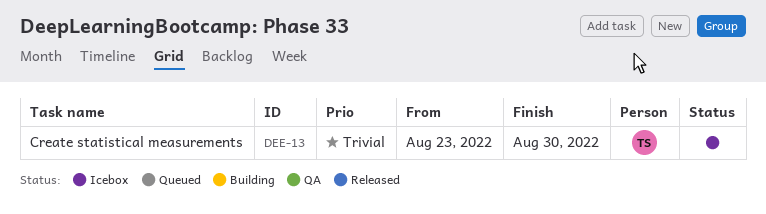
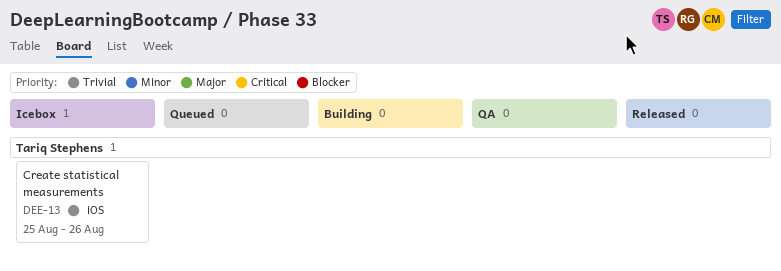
DEE-13, start: Aug 23 -> Aug 25
DEE-13, due: Aug 30 -> Aug 26

